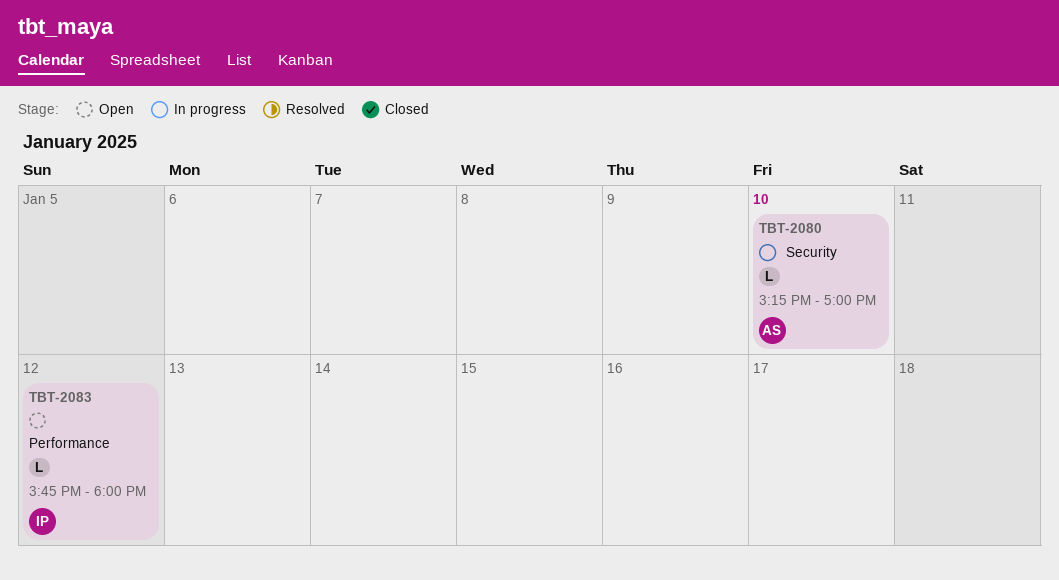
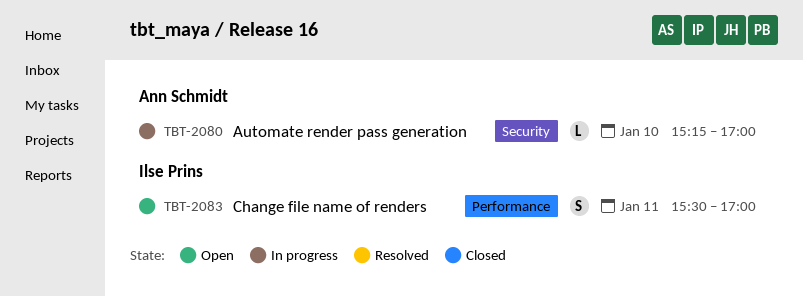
TBT-2083, estimate: L -> S
TBT-2083, day: Jan 12 -> Jan 11
TBT-2083, begins: 15:45 -> 15:30
TBT-2083, ends: 18:00 -> 17:00

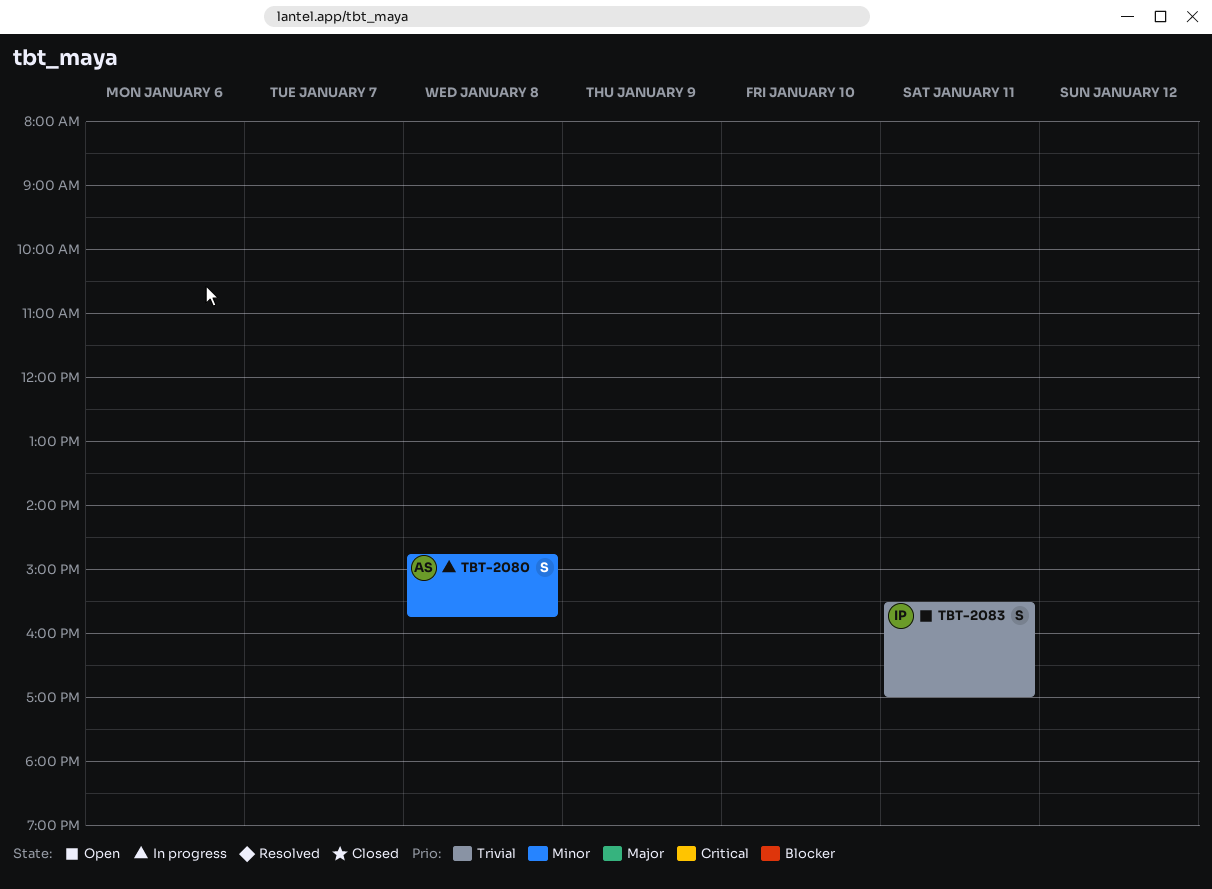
TBT-2080, estimate: L -> S
TBT-2080, day: Jan 10 -> Jan 8
TBT-2080, begins: 15:15 -> 14:45
TBT-2080, ends: 17:00 -> 15:45

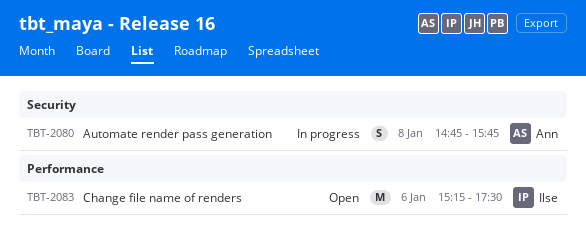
TBT-2083, estimate: S -> M
TBT-2083, day: Jan 11 -> Jan 6
TBT-2083, begins: 15:30 -> 15:15
TBT-2083, ends: 17:00 -> 17:30

